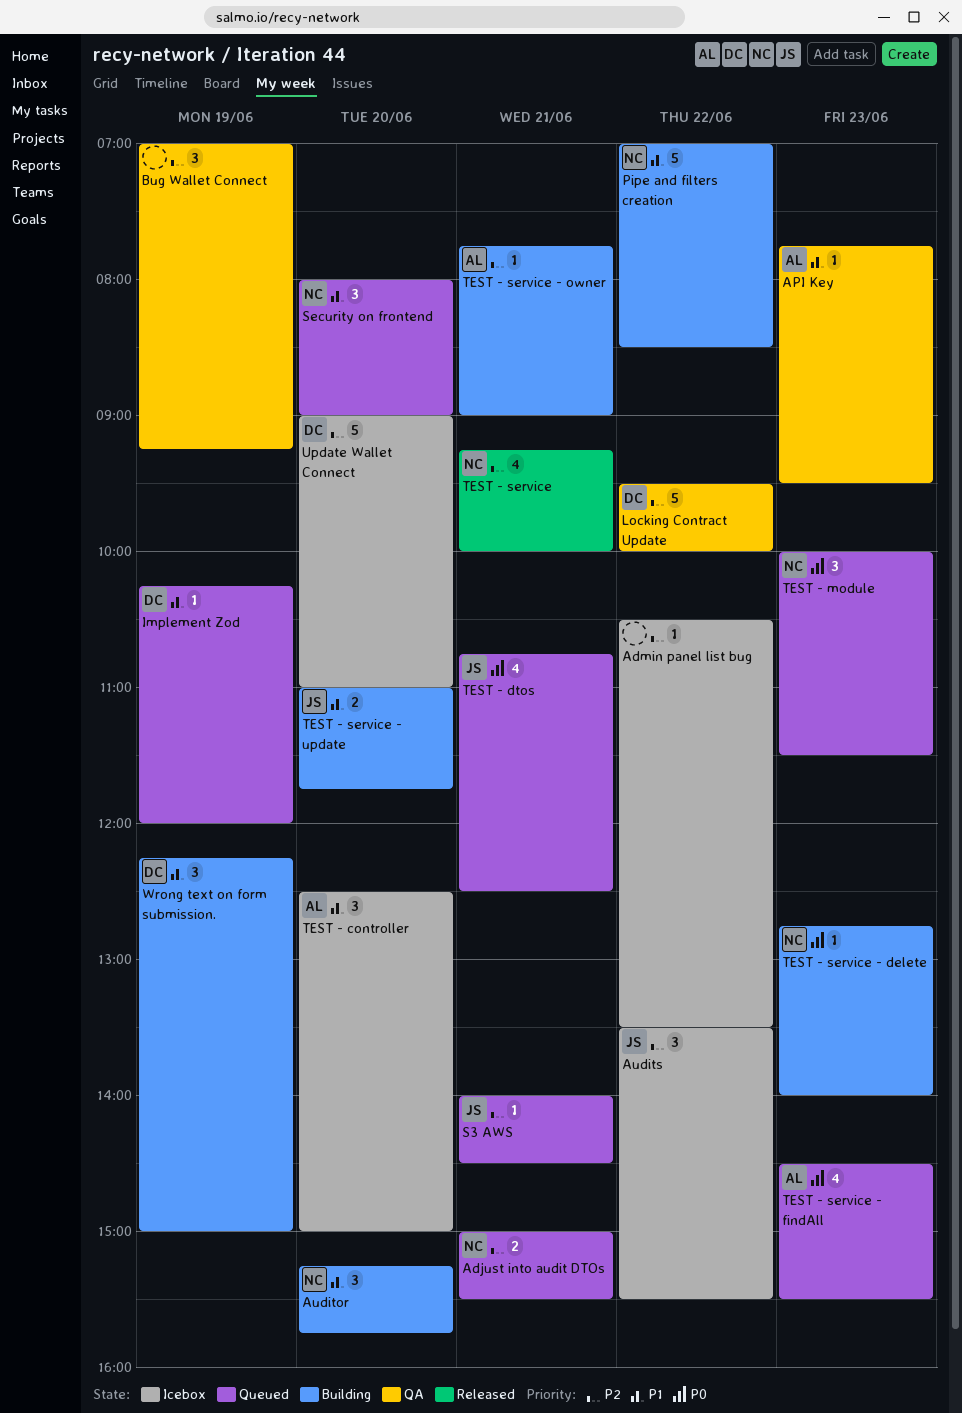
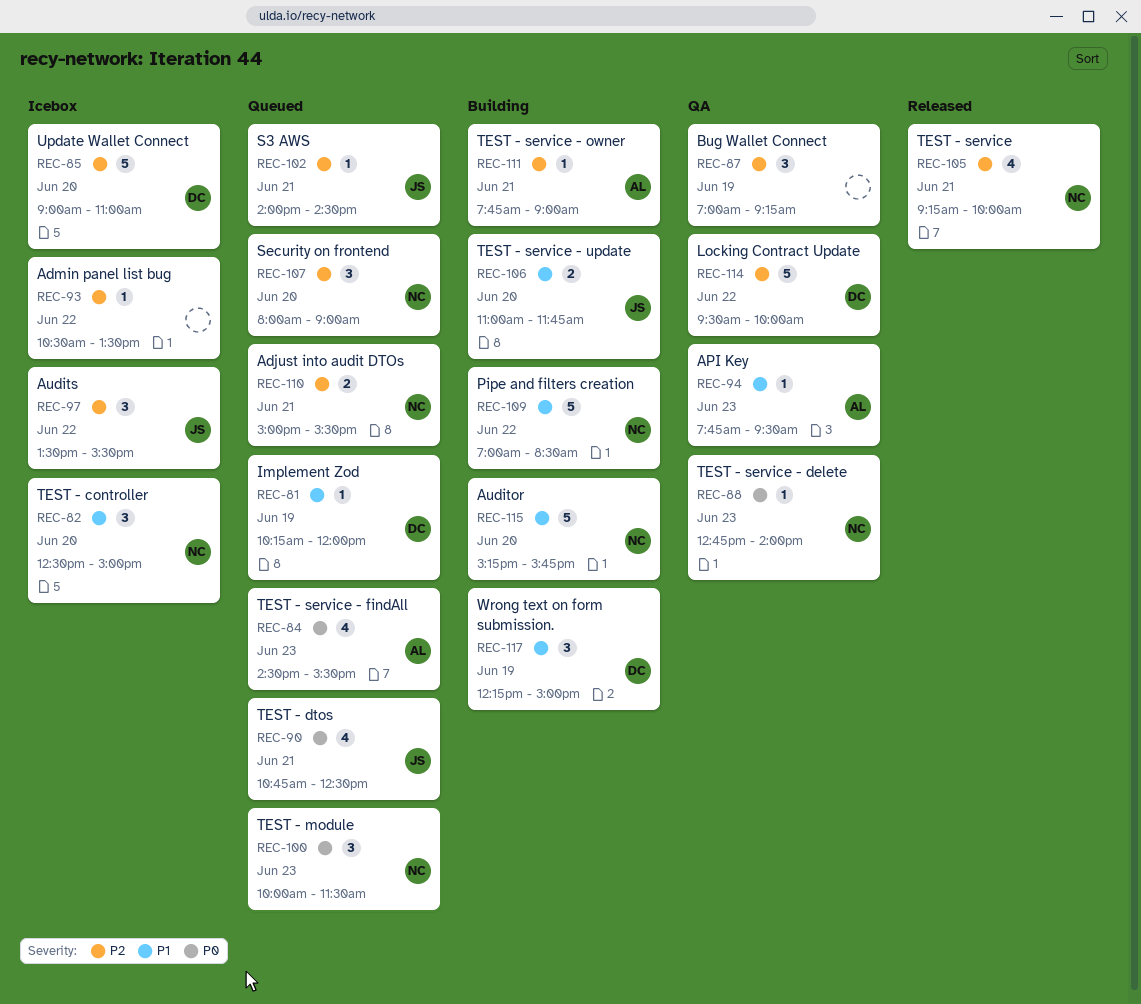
Auditor, estimate: 3 -> 5
Security on frontend, priority: P1 -> P2
TEST - controller, owner: AL -> NC
TEST - service - delete, status: Building -> QA

